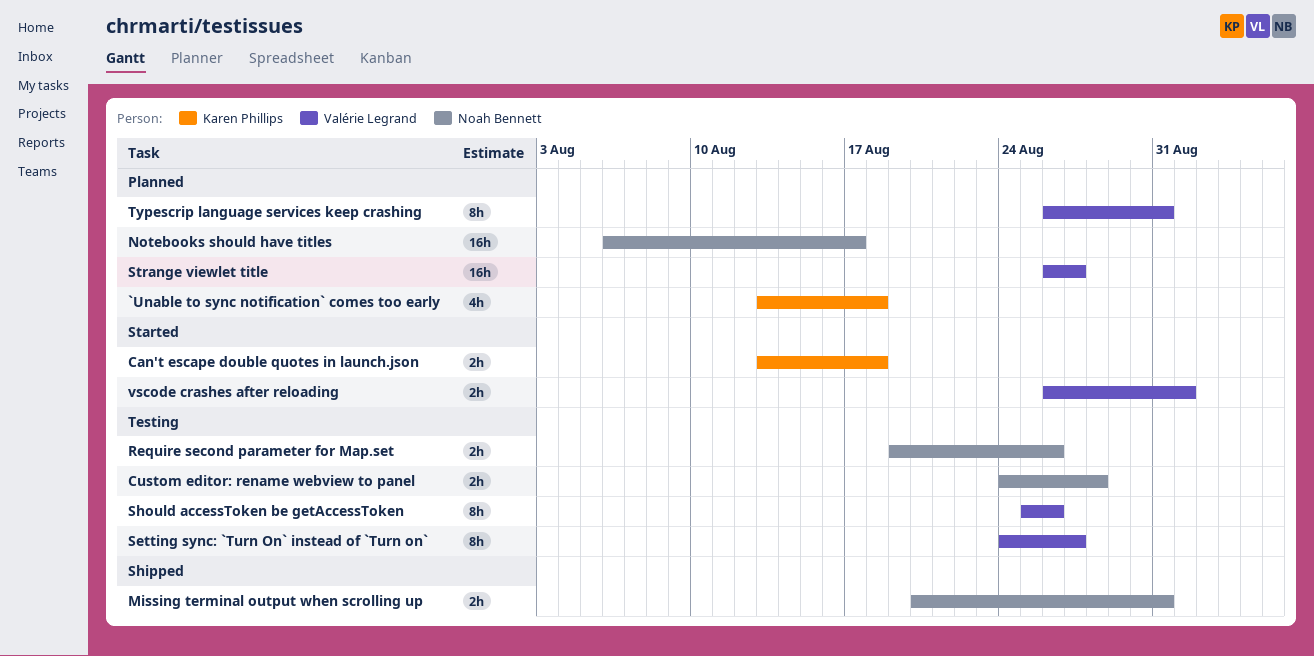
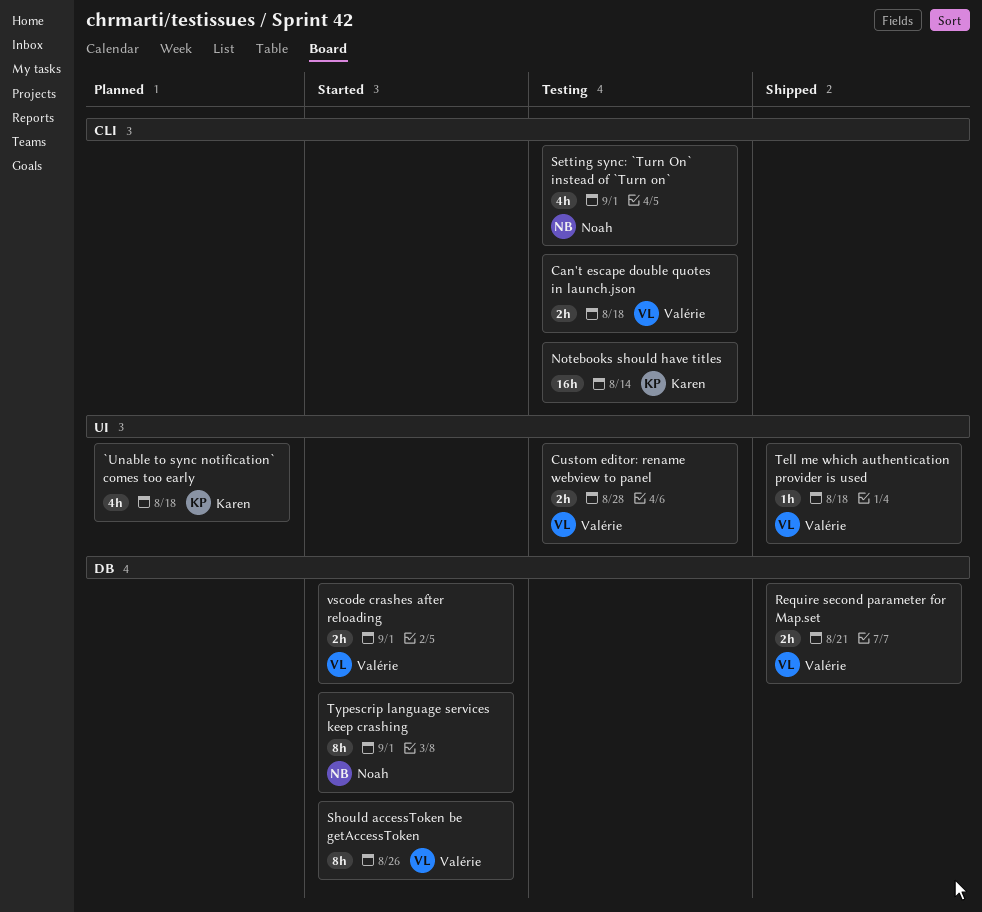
Can't escape double quotes in launch.json, status: Started -> Testing
Can't escape double quotes in launch.json, owner: Karen Phillips -> Valérie Legrand
Custom editor: rename webview to panel, owner: Noah Bennett -> Valérie Legrand
Missing terminal output when scrolling up: present -> none
Notebooks should have titles, status: Planned -> Testing
Notebooks should have titles, owner: Noah Bennett -> Karen Phillips
Notebooks should have titles, due: Aug 17 -> Aug 14
Require second parameter for Map.set, status: Testing -> Shipped
Require second parameter for Map.set, owner: Noah Bennett -> Valérie Legrand
Require second parameter for Map.set, due: Aug 26 -> Aug 21
Setting sync: `Turn On` instead of `Turn on`, owner: Valérie Legrand -> Noah Bennett
Setting sync: `Turn On` instead of `Turn on`, estimate: 8h -> 4h
Setting sync: `Turn On` instead of `Turn on`, due: Aug 27 -> Sep 1
Should accessToken be getAccessToken, status: Testing -> Started
Strange viewlet title: present -> none
Tell me which authentication provider is used: none -> present
Typescrip language services keep crashing, status: Planned -> Started
Typescrip language services keep crashing, owner: Valérie Legrand -> Noah Bennett
Typescrip language services keep crashing, due: Aug 31 -> Sep 1

